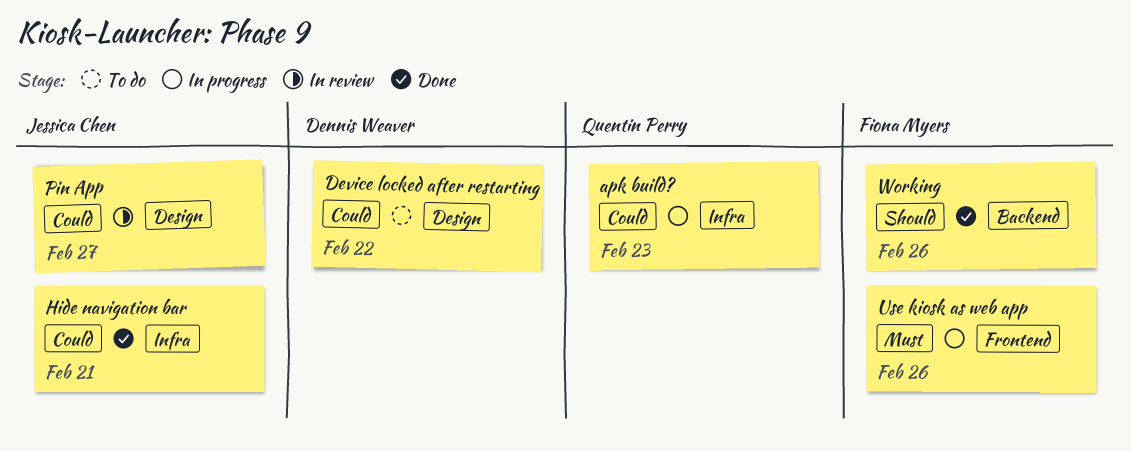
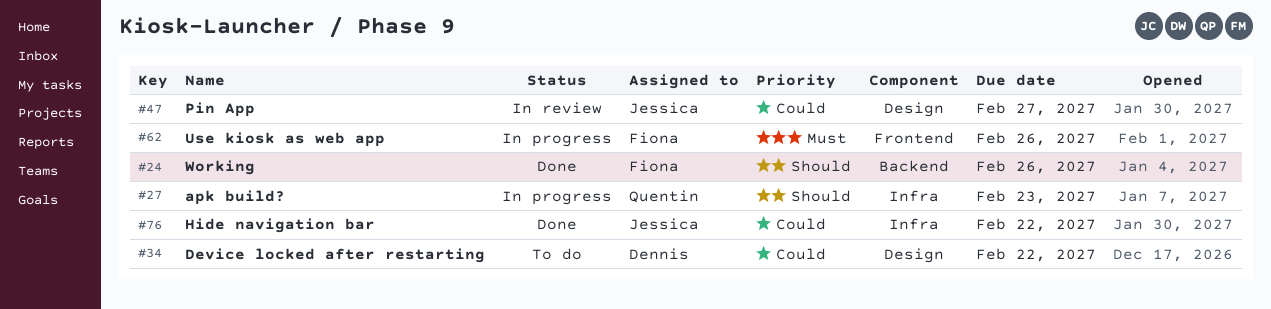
apk build?, priority: Could -> Should
Hide navigation bar, due: Feb 21 -> Feb 22

